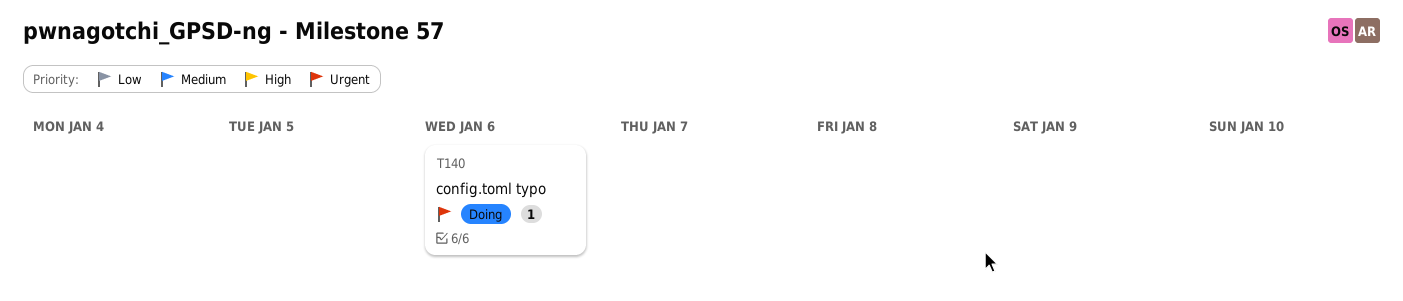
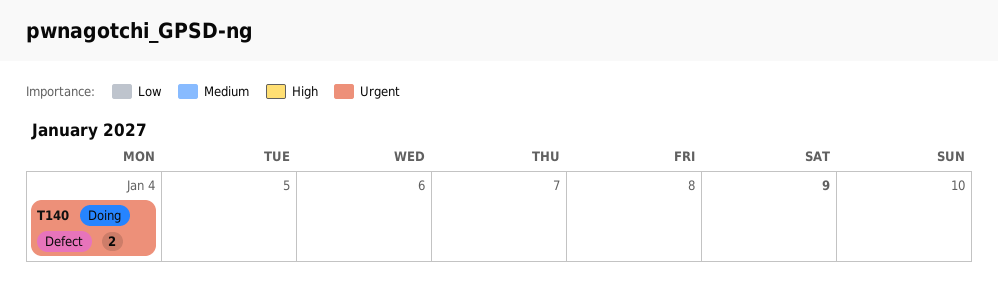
T140, estimate: 1 -> 2
T140, due: Jan 6 -> Jan 4

